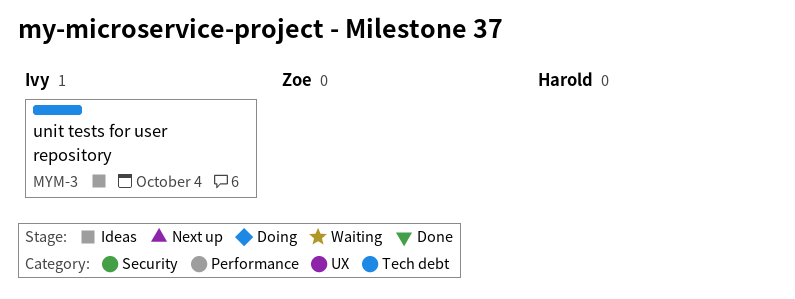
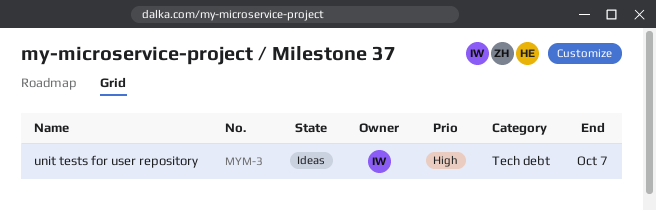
MYM-3, due: Oct 4 -> Oct 7

